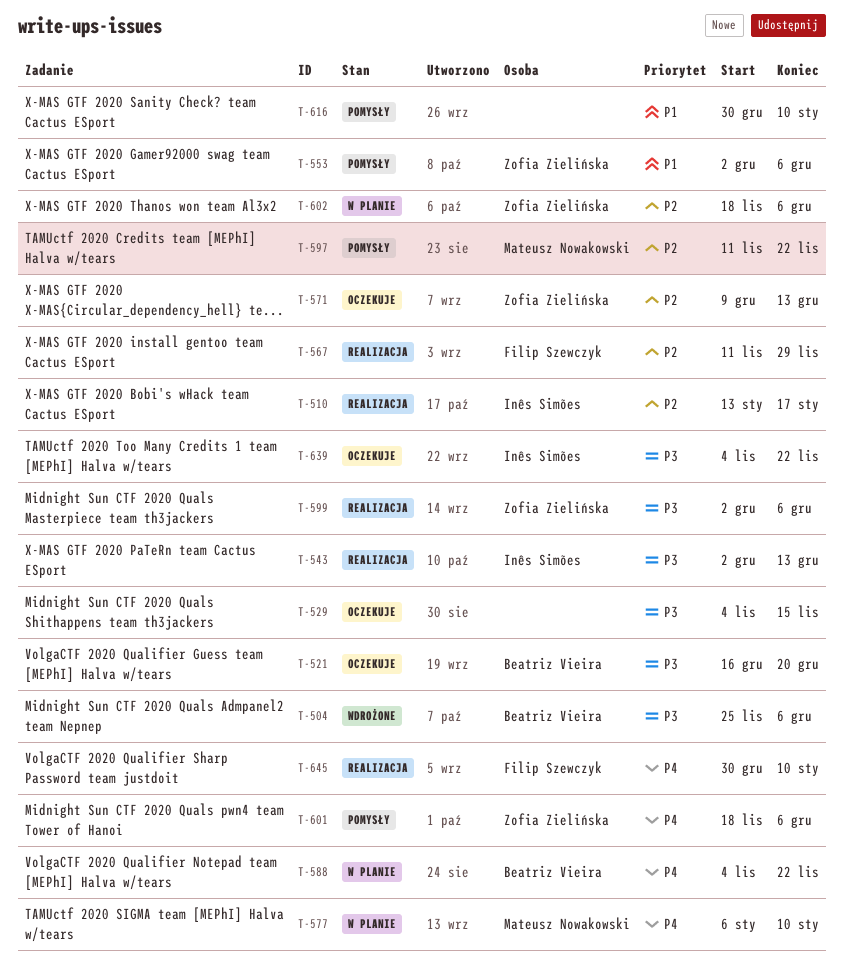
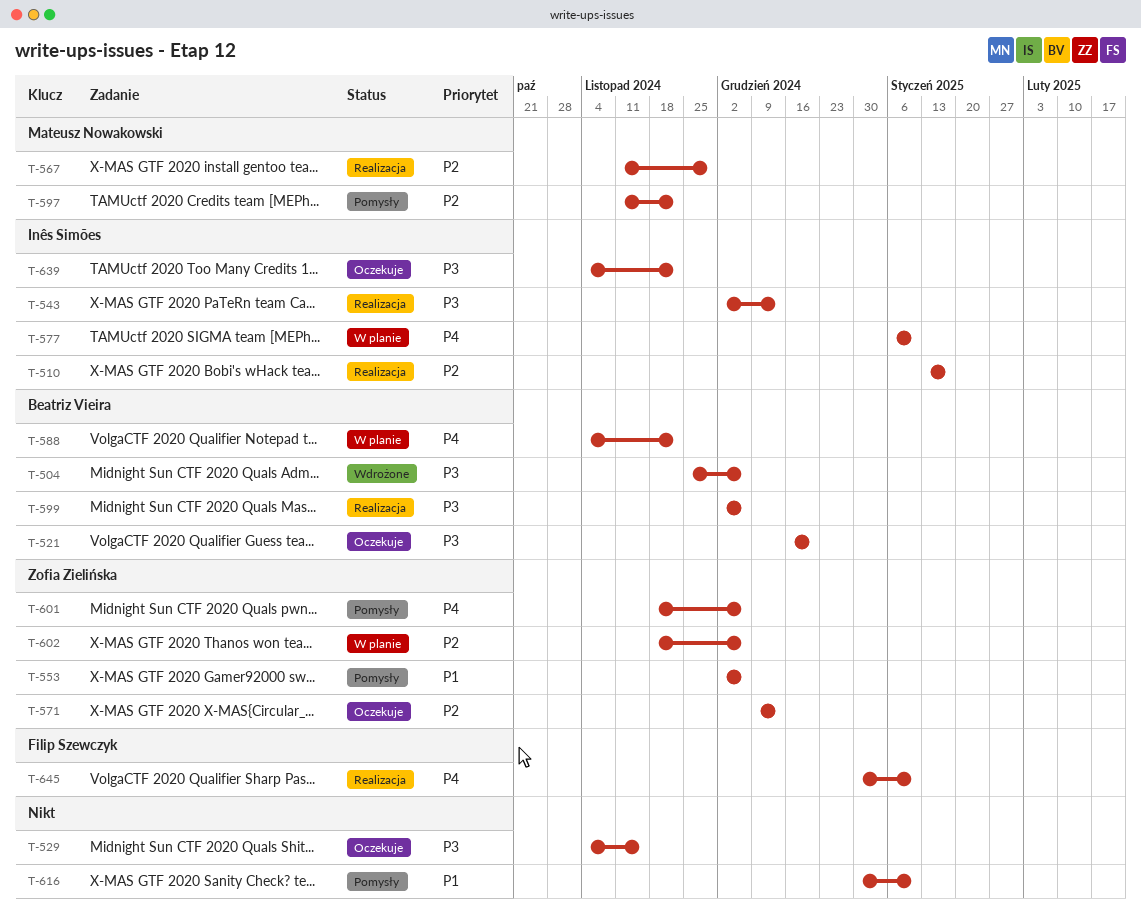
T-567, owner: Filip Szewczyk -> Mateusz Nowakowski
T-577, owner: Mateusz Nowakowski -> Inês Simões
T-599, owner: Zofia Zielińska -> Beatriz Vieira

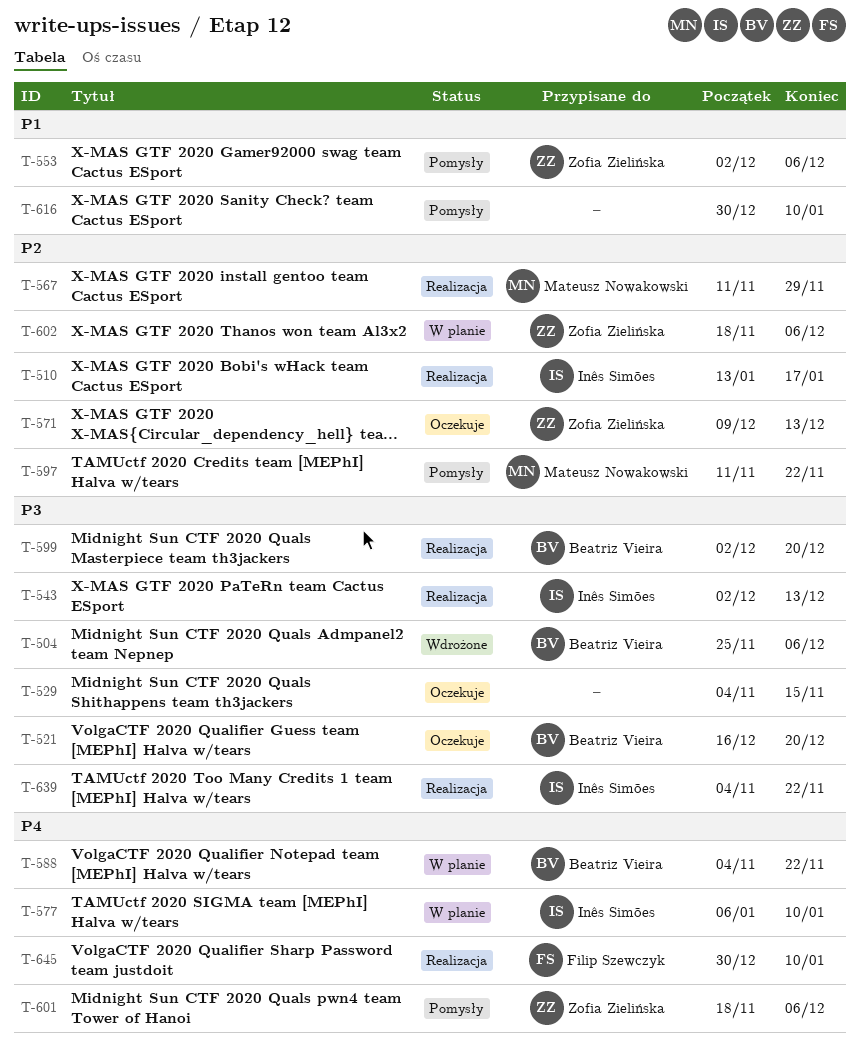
T-599, due: Dec 6 -> Dec 20
T-639, status: Oczekuje -> Realizacja

